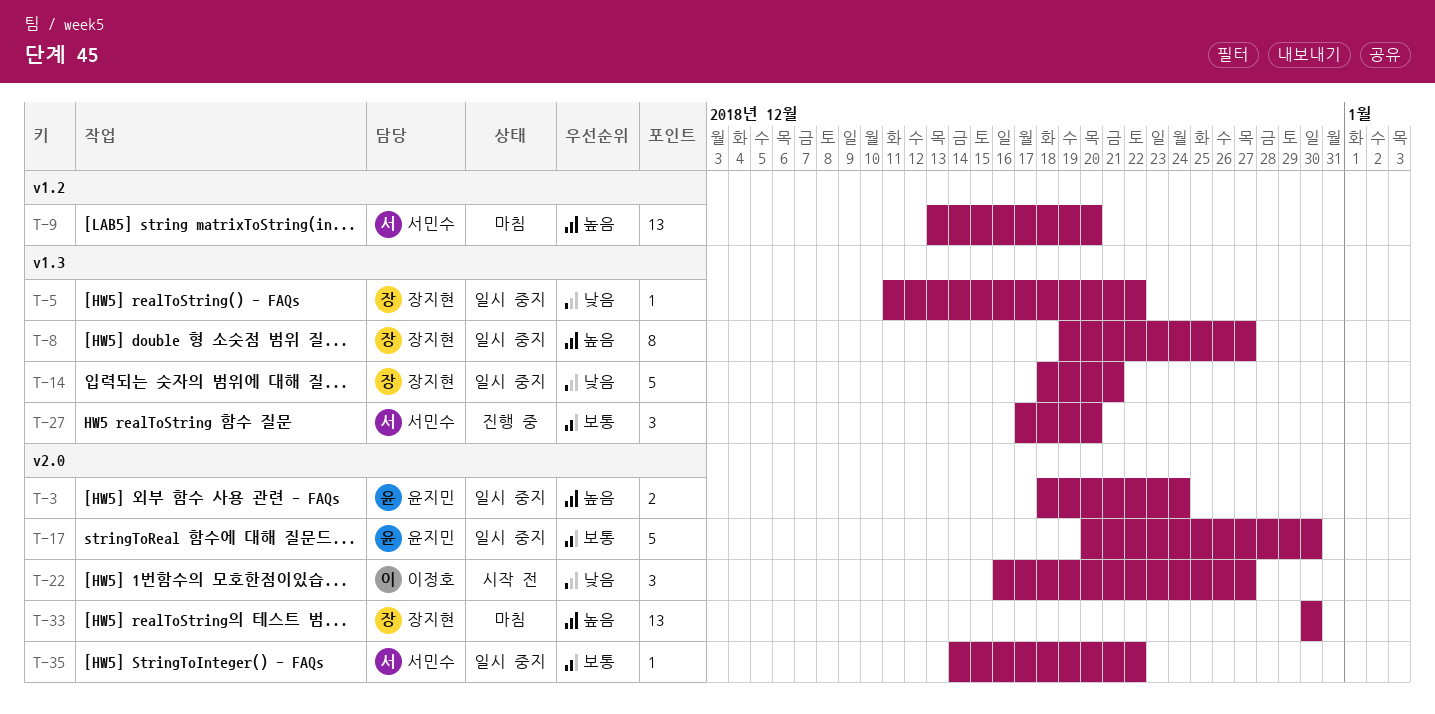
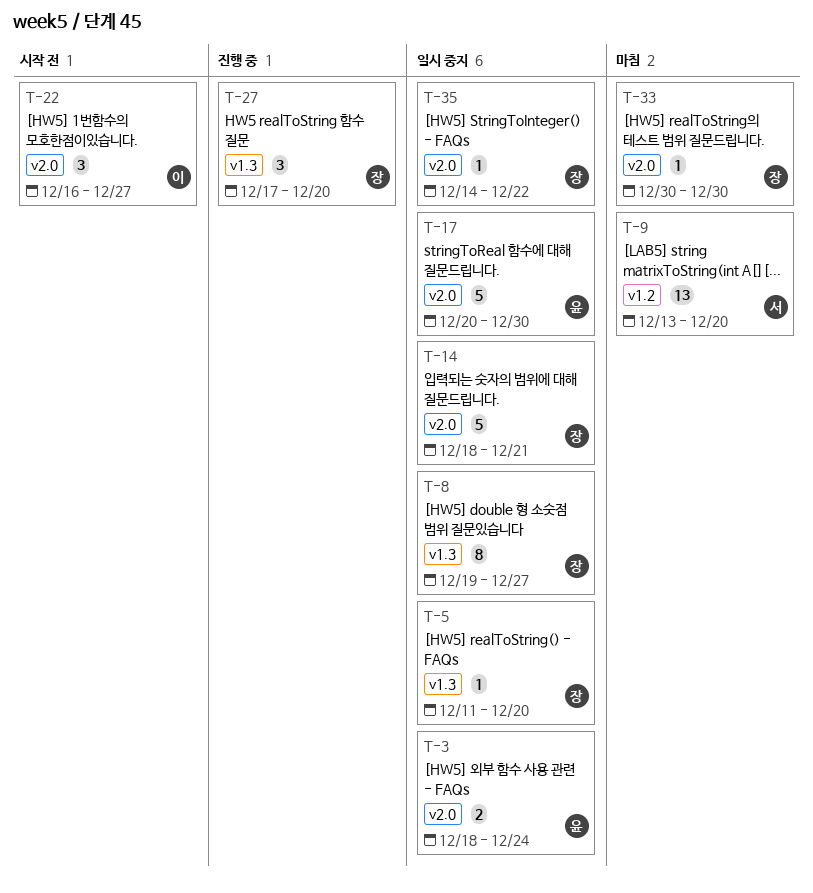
T-5, due: Dec 22 -> Dec 20
T-14, label: v1.3 -> v2.0
T-27, owner: 서민수 -> 장지현
T-33, estimate: 13 -> 1
T-35, owner: 서민수 -> 장지현

